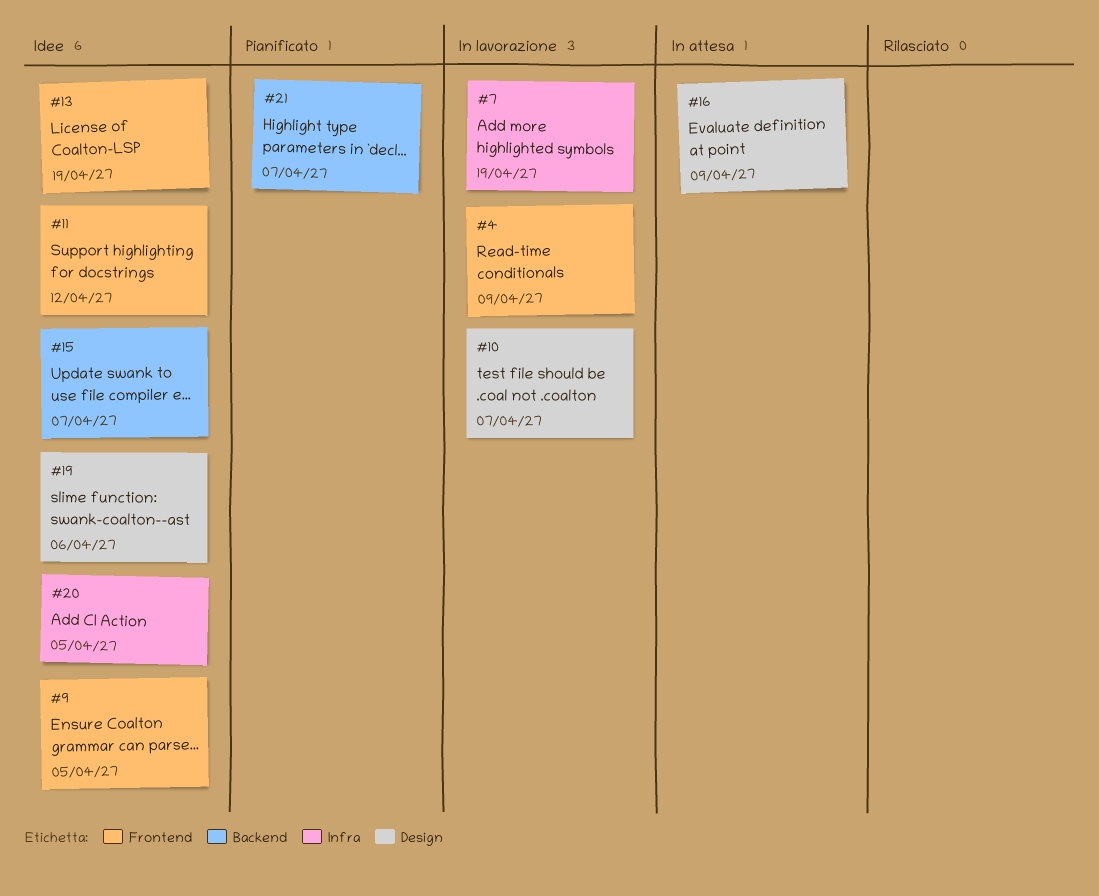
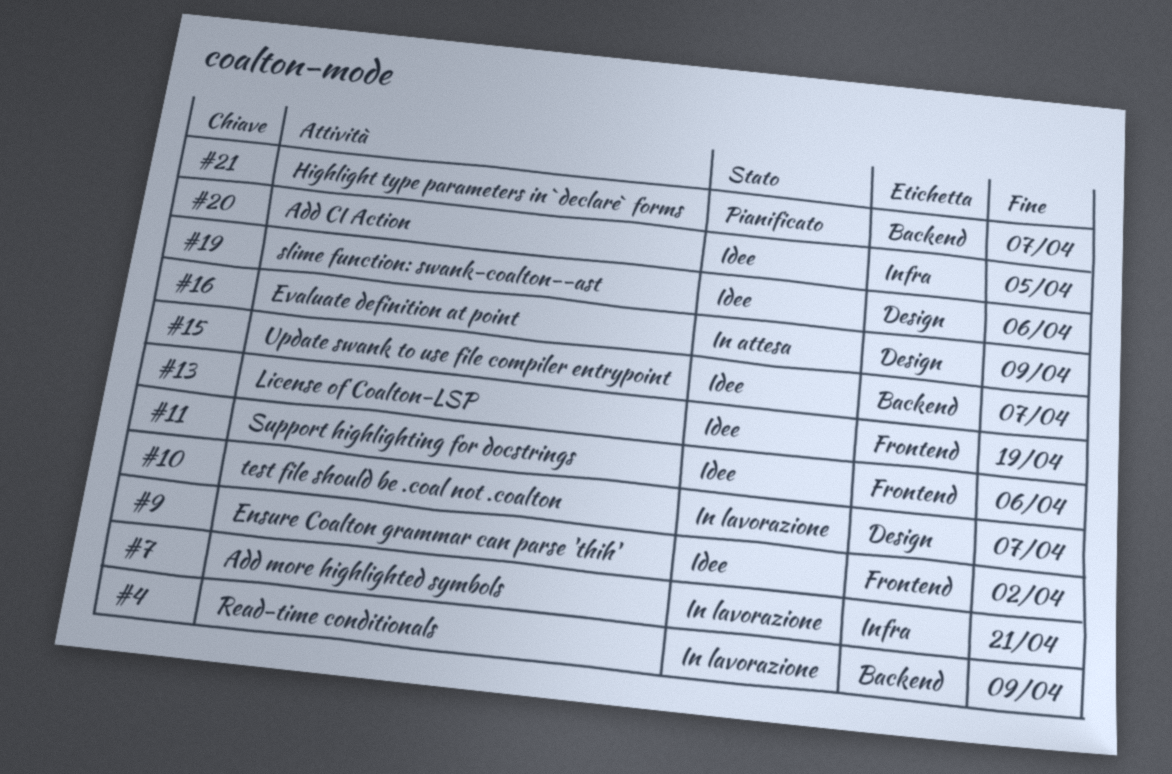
#4, label: Frontend -> Backend
#7, due: Apr 19 -> Apr 21
#9, due: Apr 5 -> Apr 2
#11, due: Apr 12 -> Apr 6

